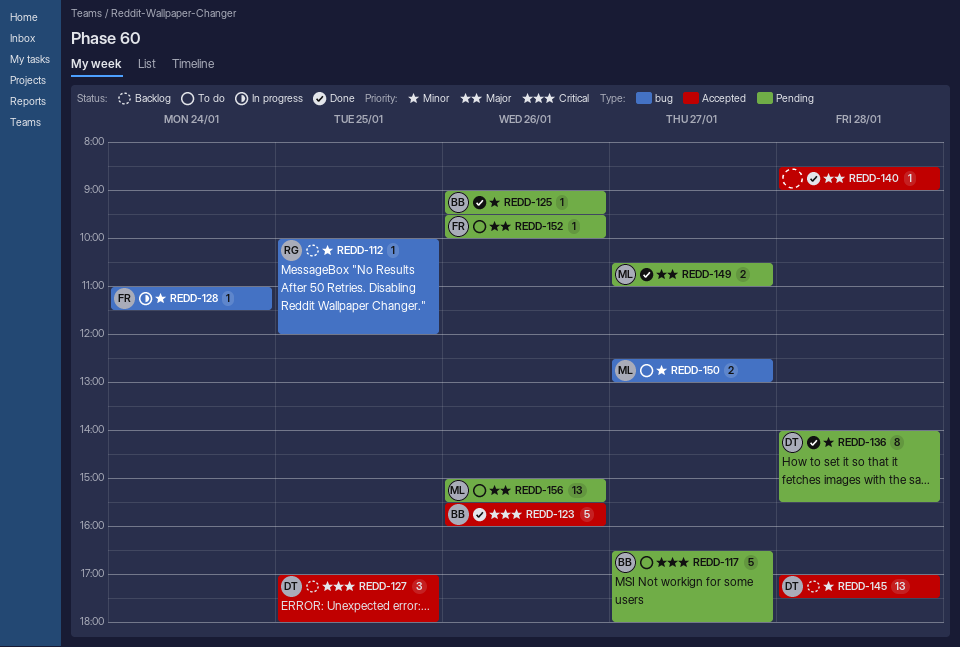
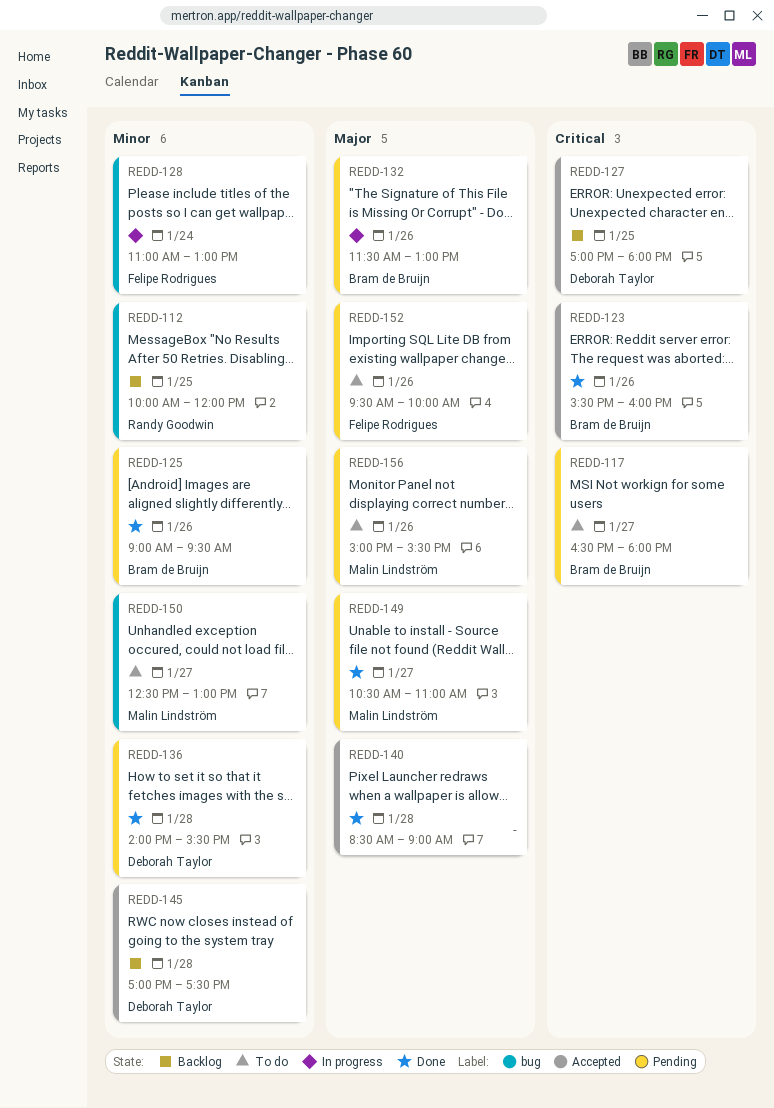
REDD-128, ends: 11:30 -> 13:00
REDD-132: none -> present

